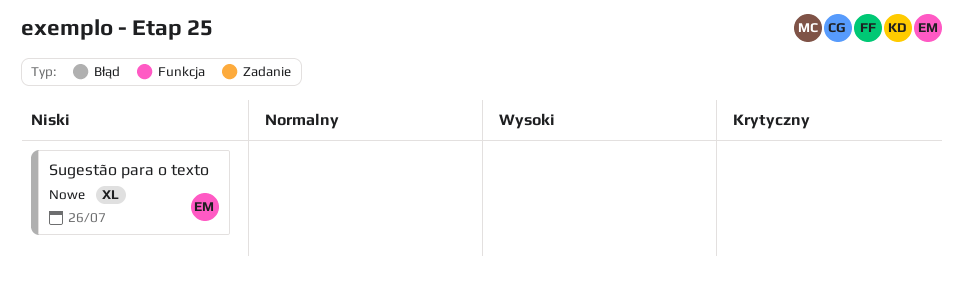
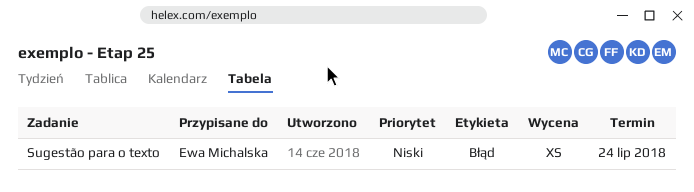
Sugestão para o texto, estimate: XL -> XS
Sugestão para o texto, due: Jul 26 -> Jul 24

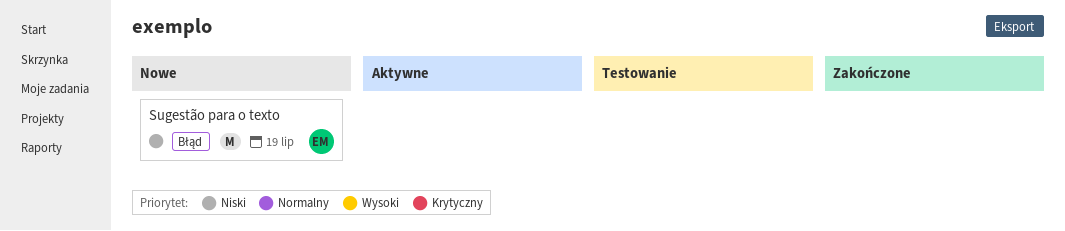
Sugestão para o texto, estimate: XS -> M
Sugestão para o texto, due: Jul 24 -> Jul 19

